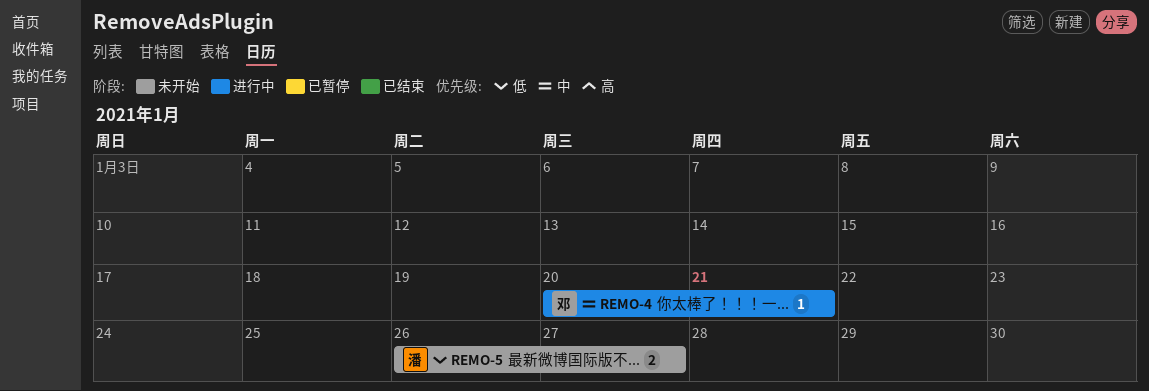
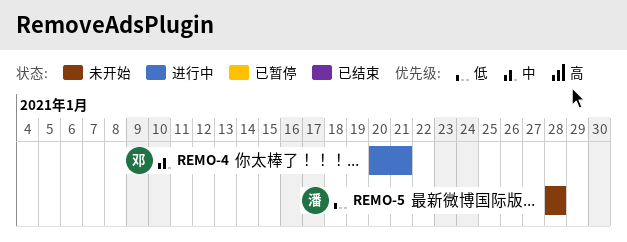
REMO-5, start: Jan 26 -> Jan 28
REMO-5, due: Jan 27 -> Jan 28

